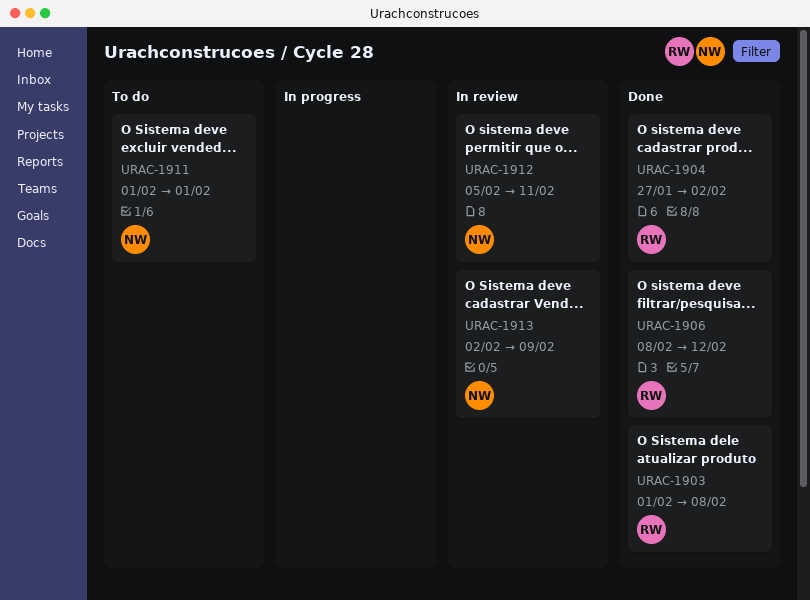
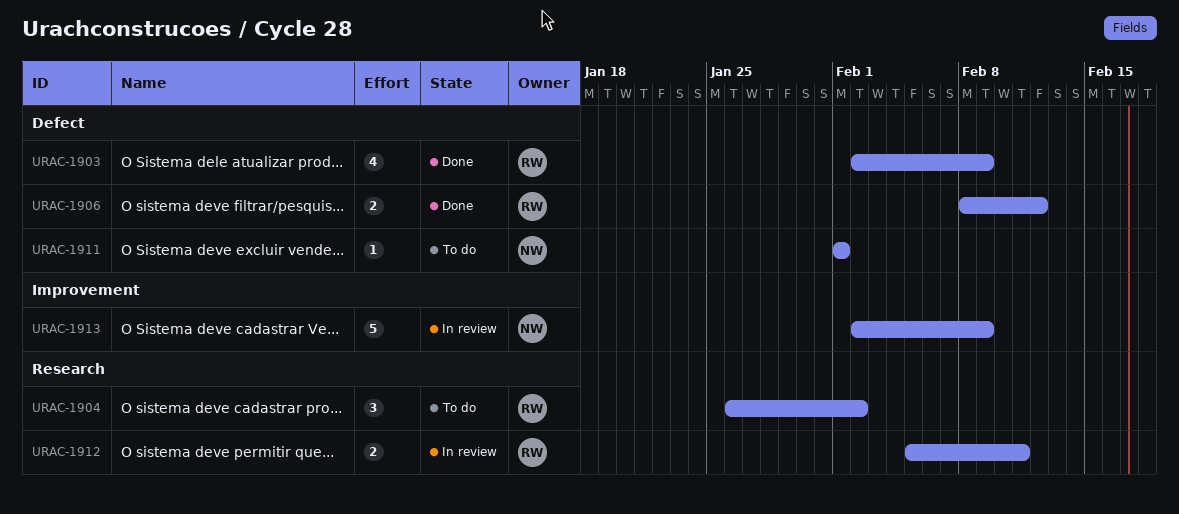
URAC-1903, start: Feb 1 -> Feb 2
URAC-1903, due: Feb 8 -> Feb 9
URAC-1904, status: Done -> To do
URAC-1904, start: Jan 27 -> Jan 26
URAC-1912, owner: NW -> RW

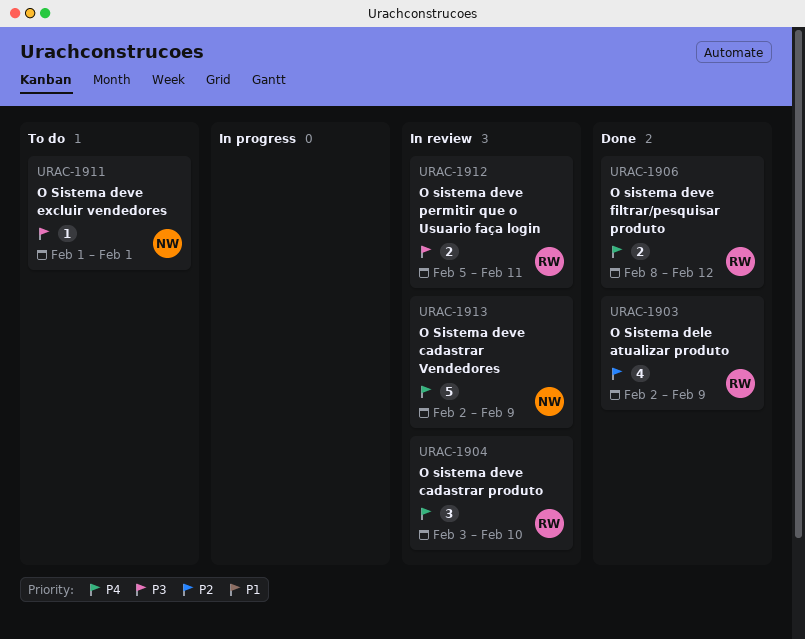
URAC-1904, status: To do -> In review
URAC-1904, start: Jan 26 -> Feb 3
URAC-1904, due: Feb 2 -> Feb 10

